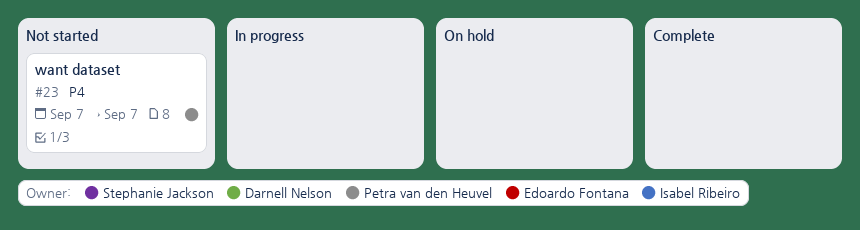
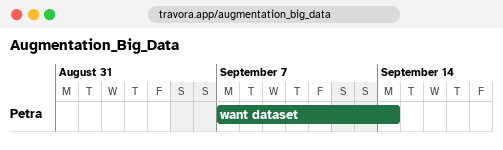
want dataset, due: Sep 7 -> Sep 14

